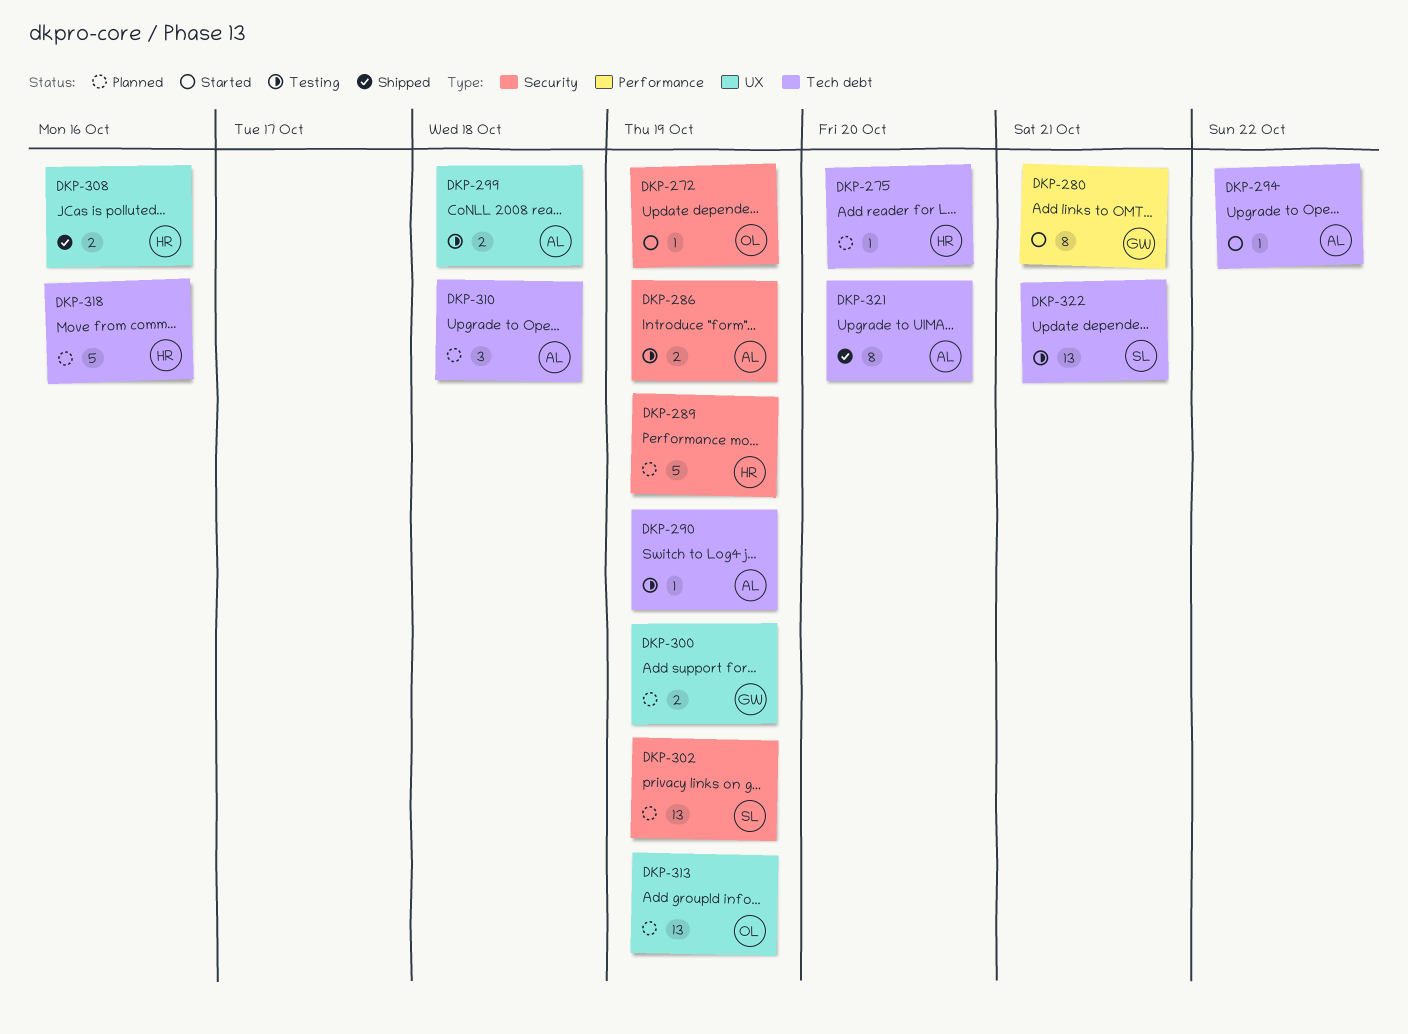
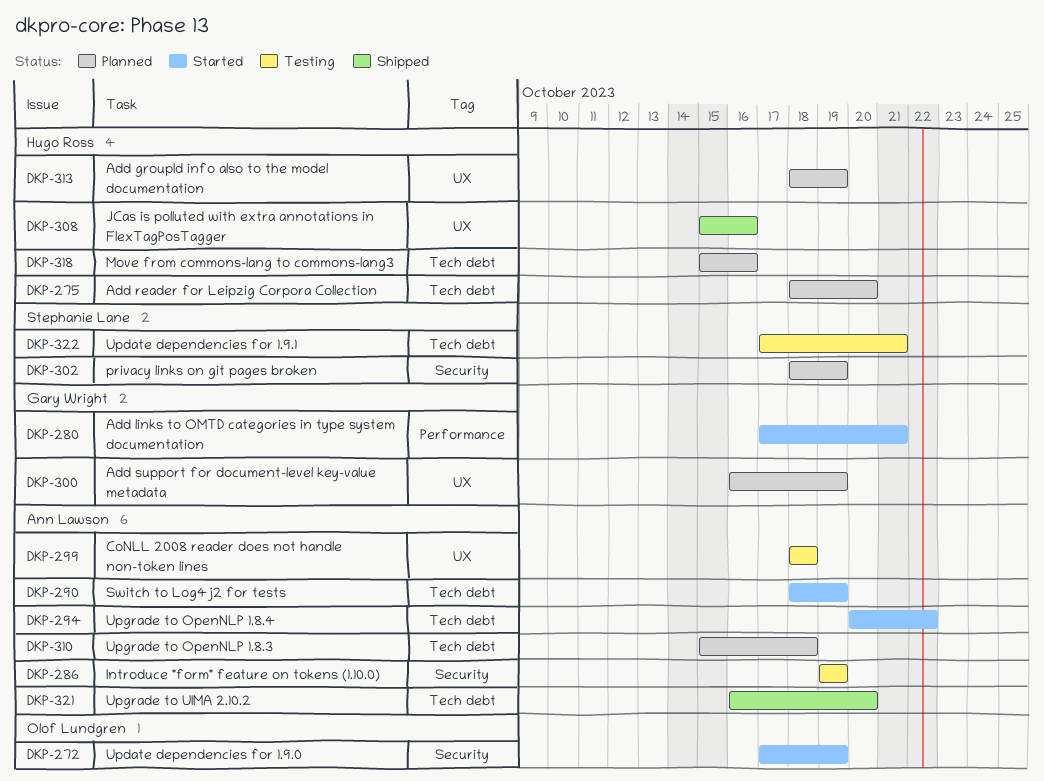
DKP-289: present -> none
DKP-290, status: Testing -> Started
DKP-313, owner: Olof Lundgren -> Hugo Ross

